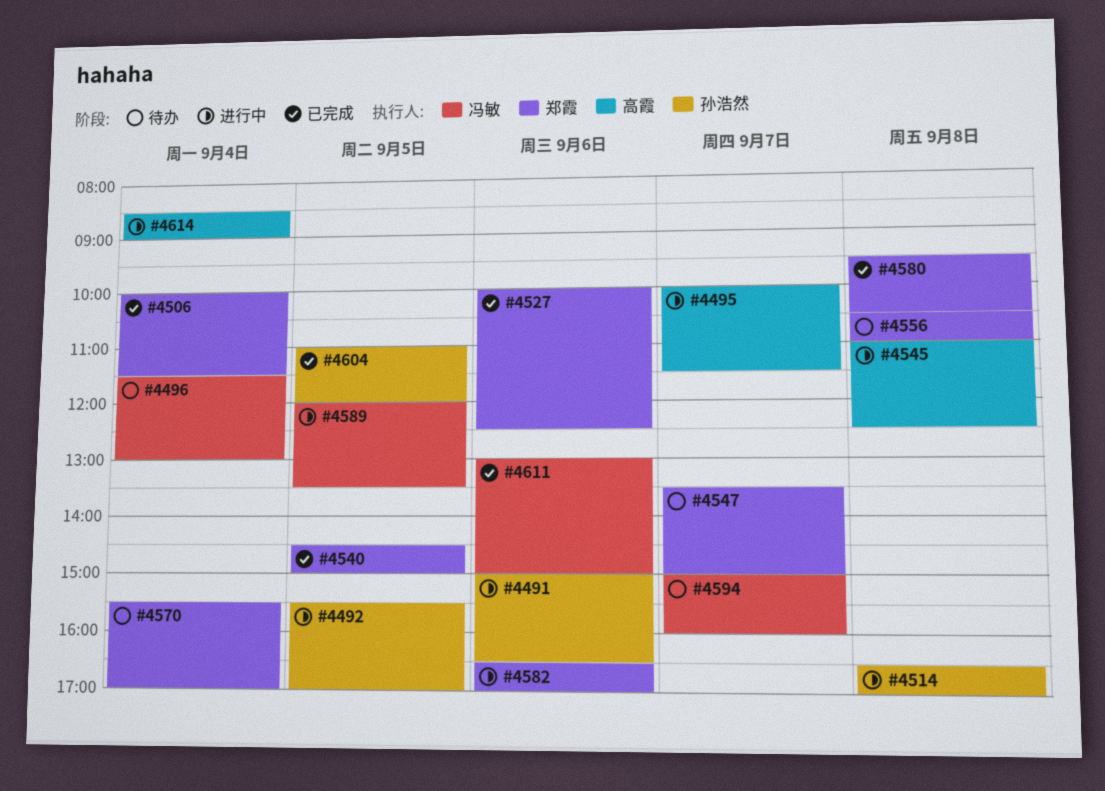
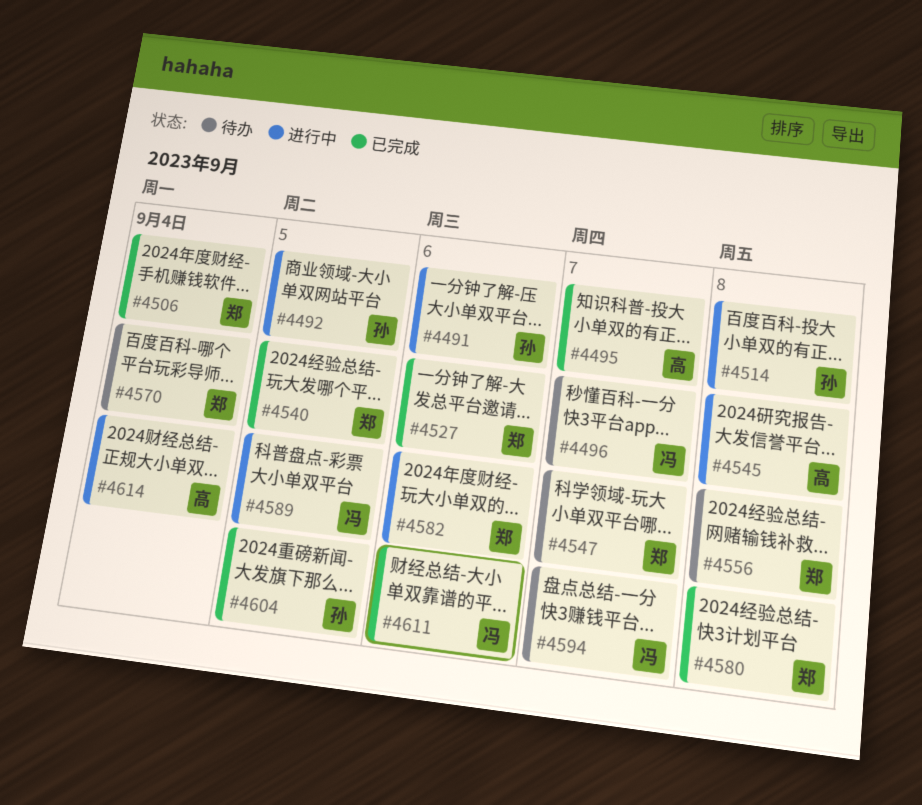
#4495, status: 进行中 -> 已完成
#4496, day: Sep 4 -> Sep 7

